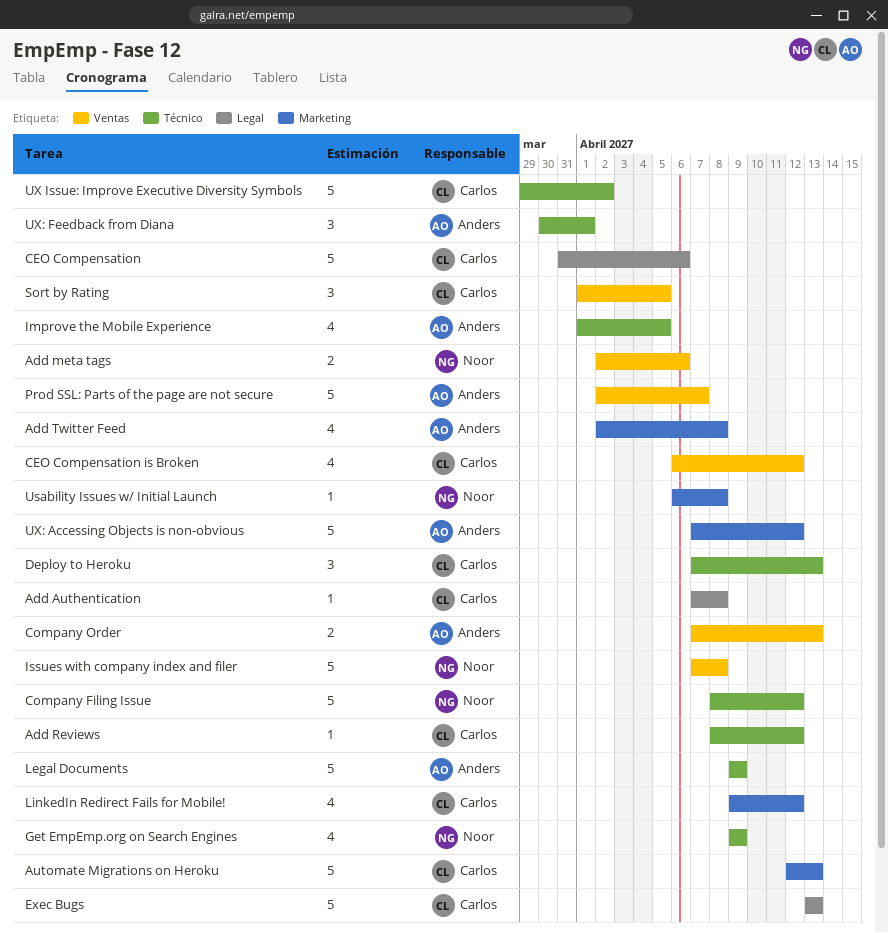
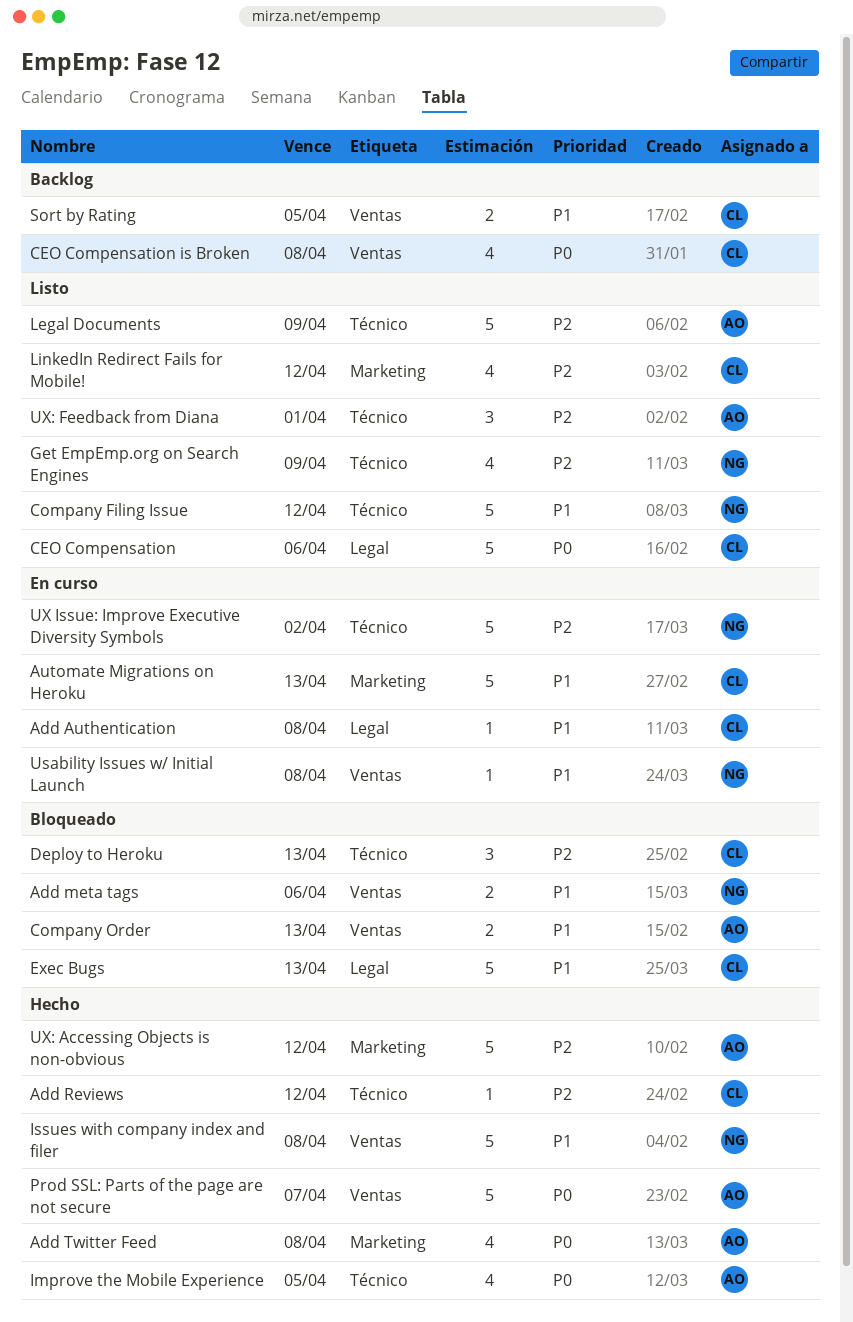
CEO Compensation is Broken, due: Apr 12 -> Apr 8
Sort by Rating, estimate: 3 -> 2
Usability Issues w/ Initial Launch, label: Marketing -> Ventas
UX Issue: Improve Executive Diversity Symbols, owner: Carlos -> Noor

